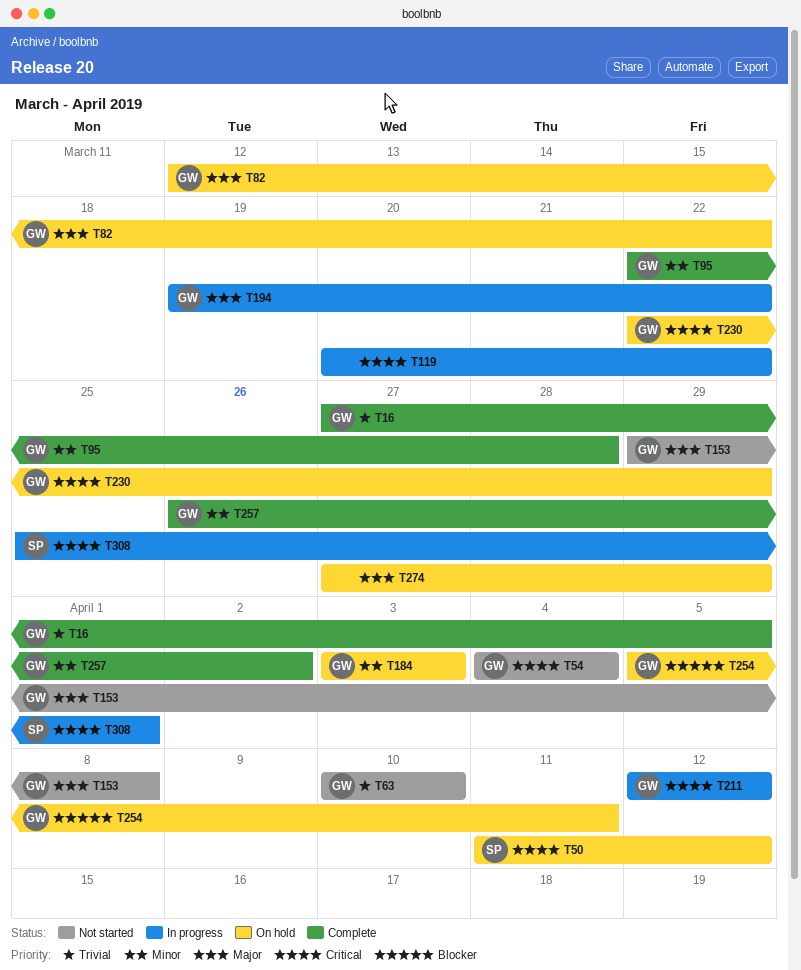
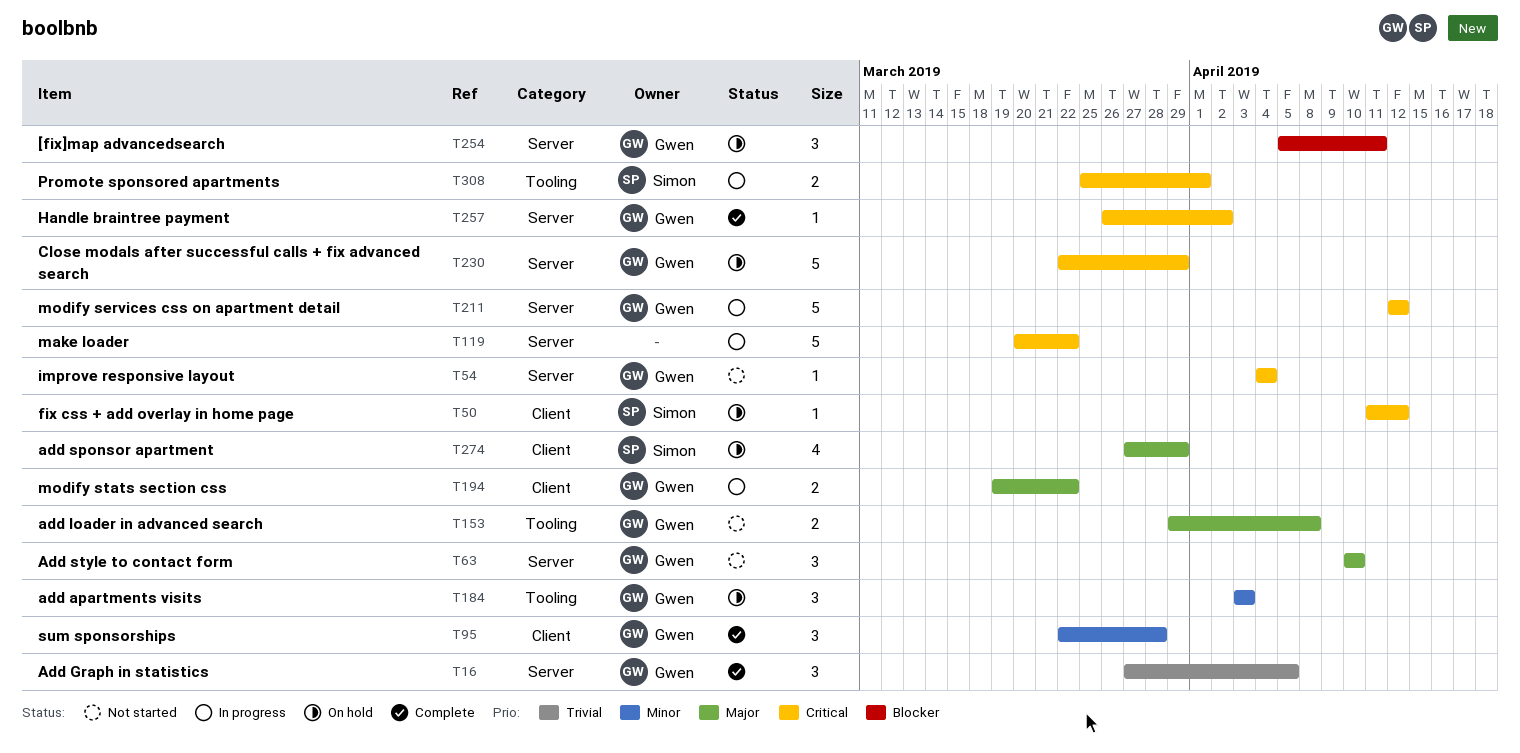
T63, priority: Trivial -> Major
T82: present -> none
T257, priority: Minor -> Critical
T274, owner: none -> Simon

